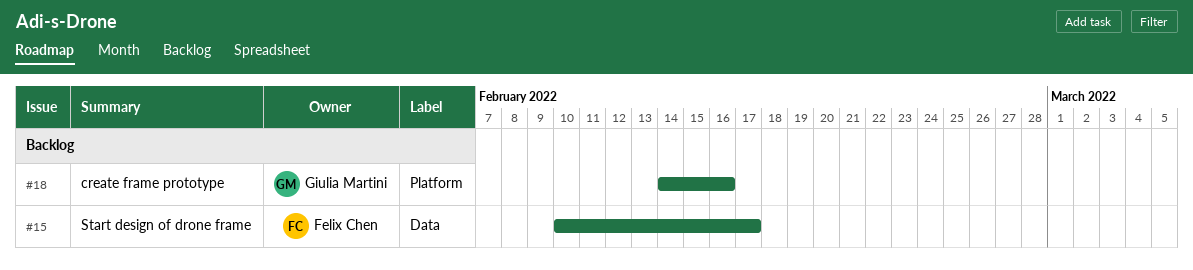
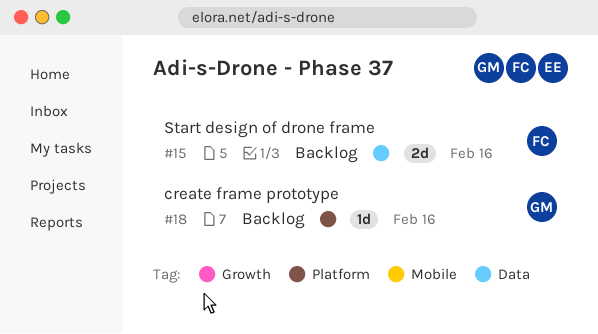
#15, due: Feb 17 -> Feb 16

